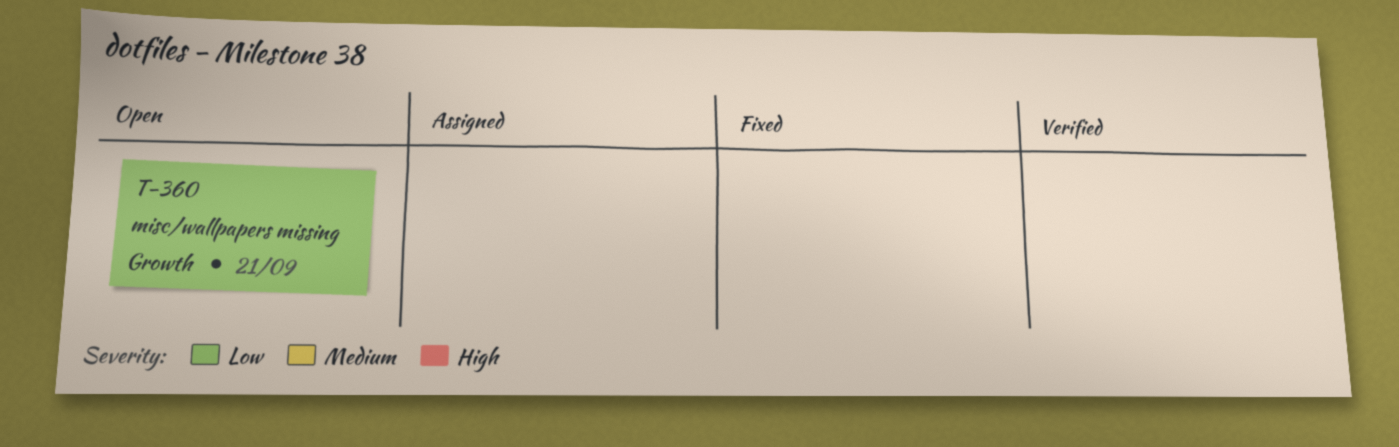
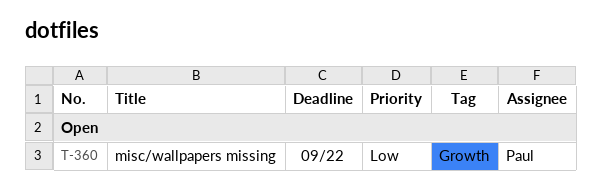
T-360, due: Sep 21 -> Sep 22

